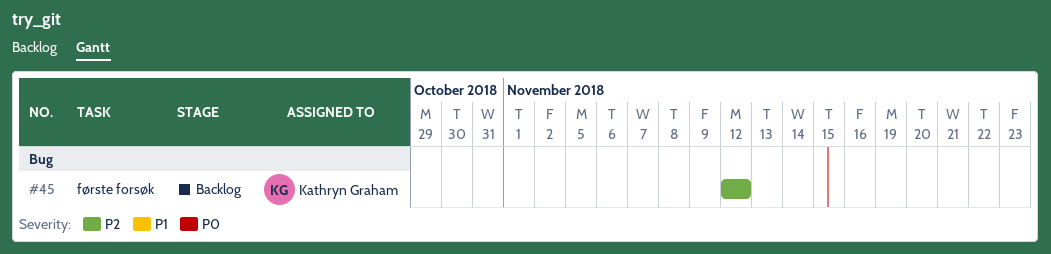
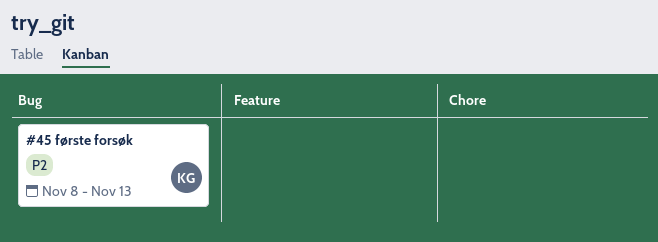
#45, start: Nov 12 -> Nov 8
#45, due: Nov 12 -> Nov 13

